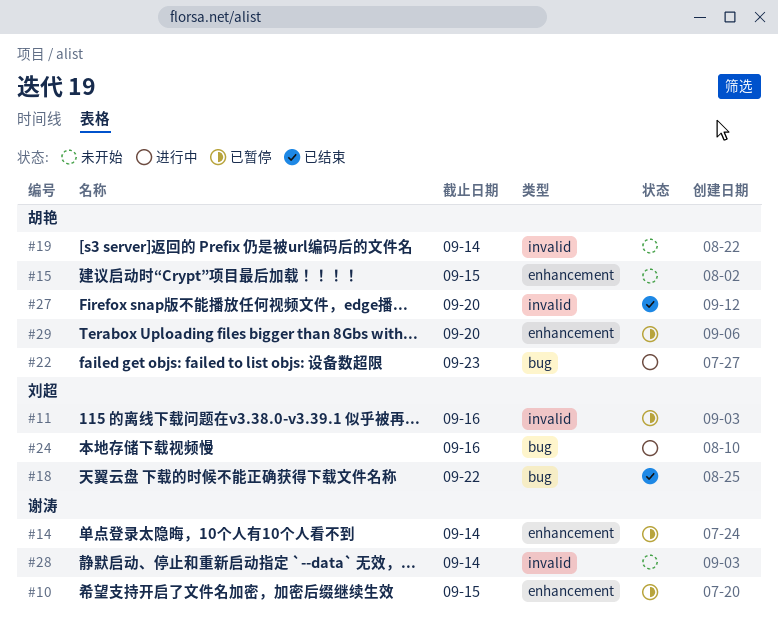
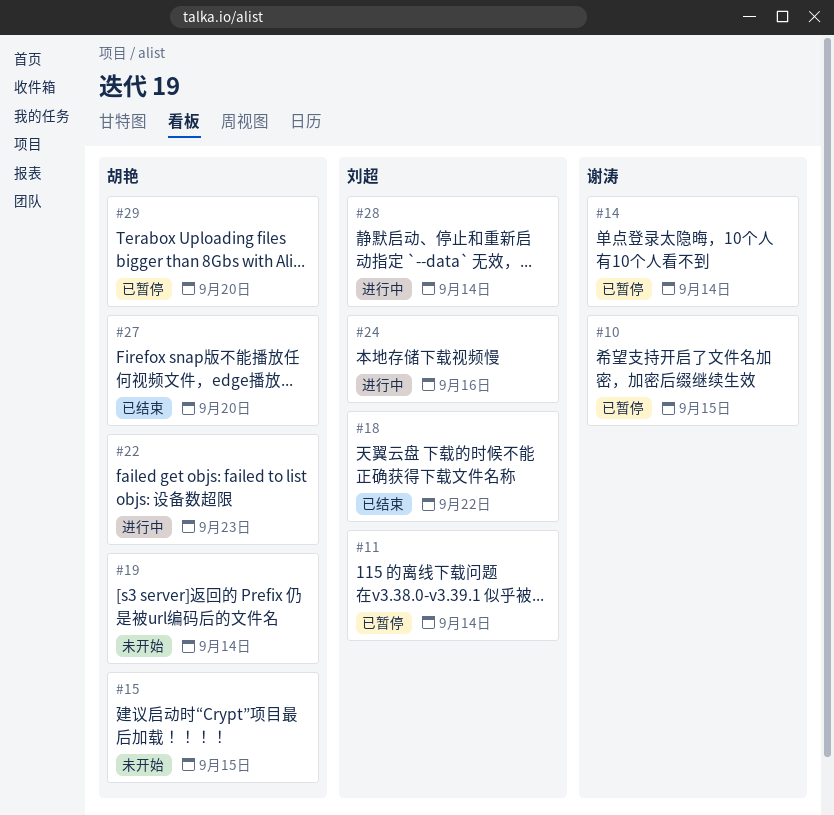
#11, due: Sep 16 -> Sep 14
#28, status: 未开始 -> 进行中
#28, owner: 谢涛 -> 刘超

